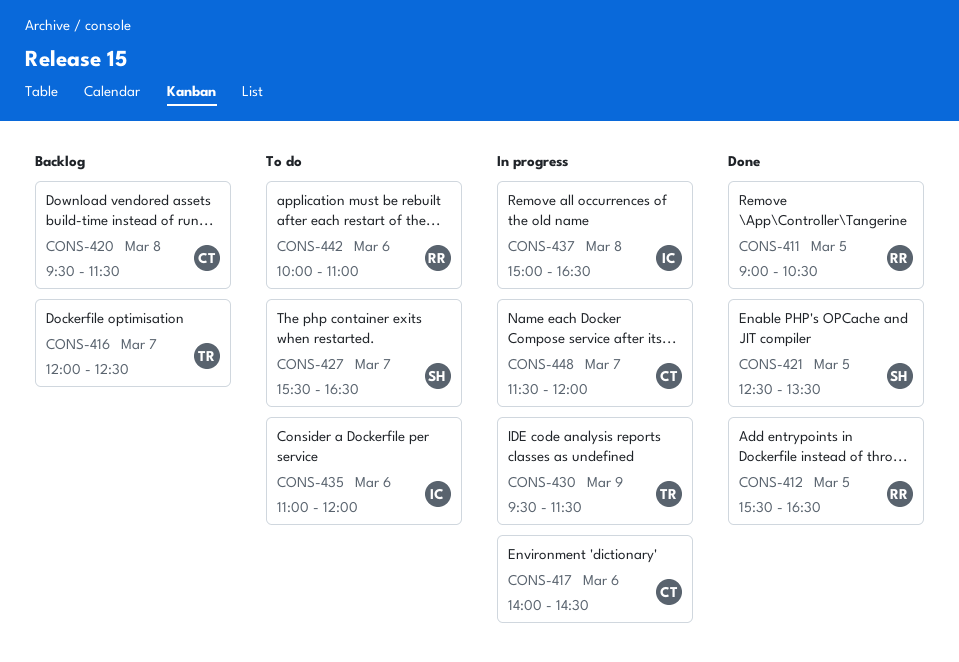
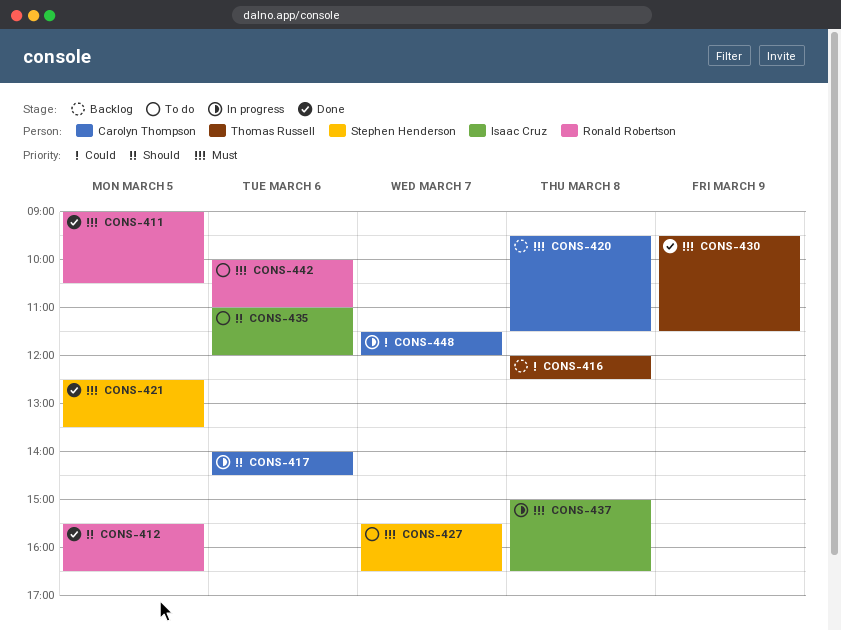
CONS-416, day: Mar 7 -> Mar 8
CONS-430, status: In progress -> Done

